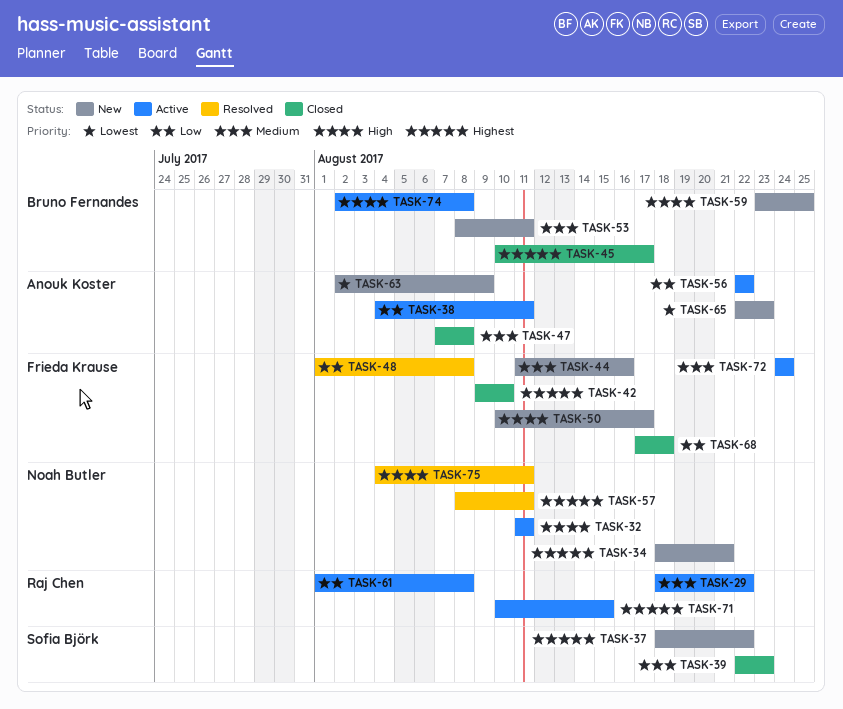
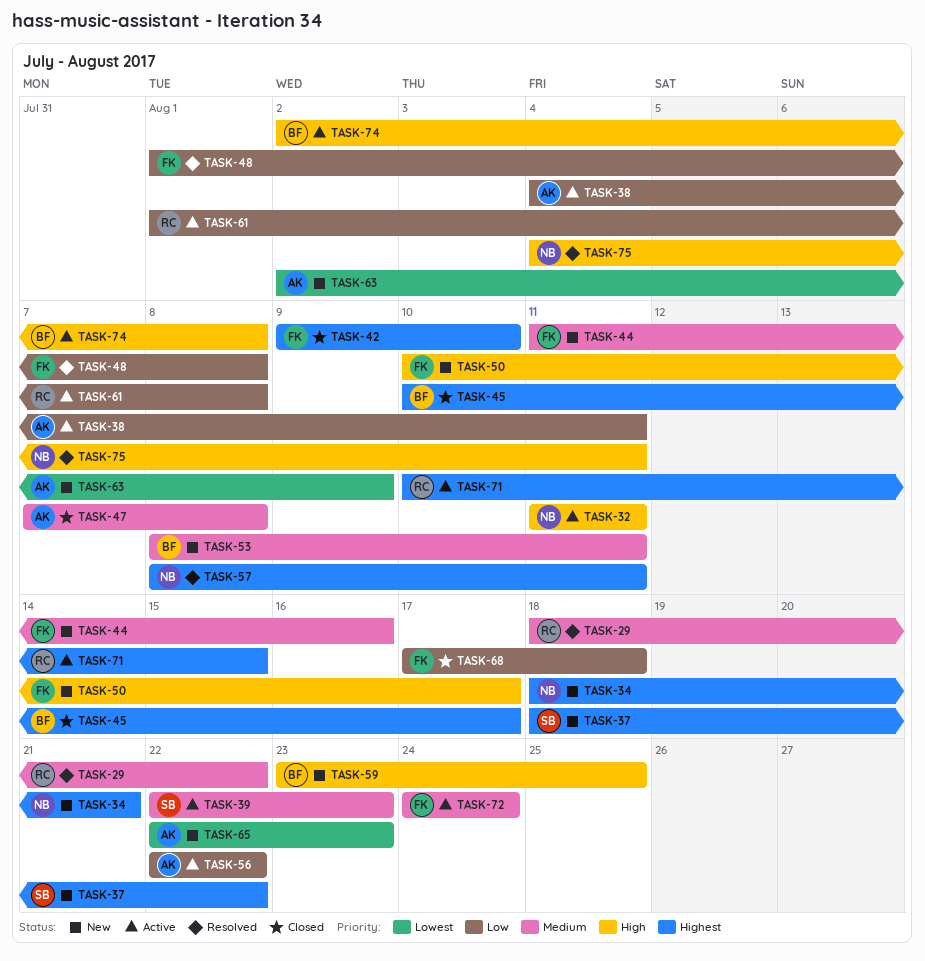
TASK-29, status: Active -> Resolved
TASK-39, status: Closed -> Active

